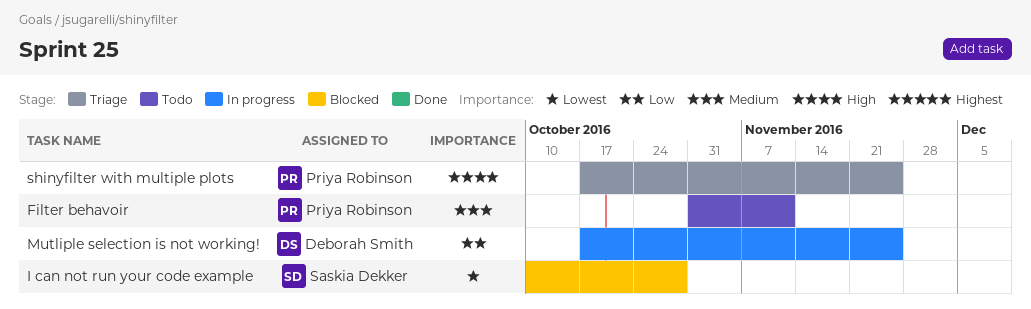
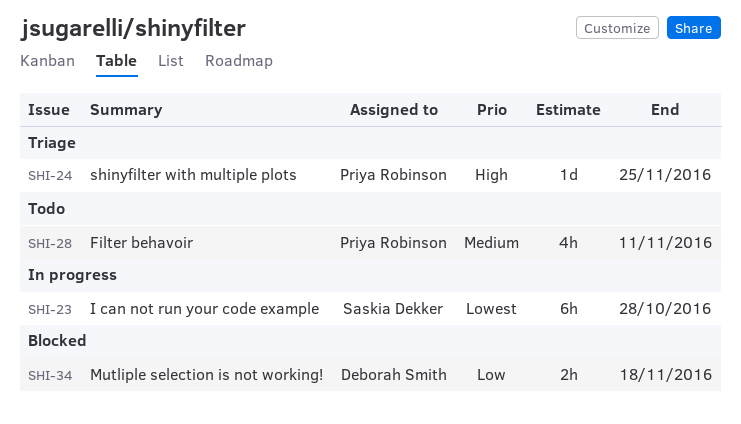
I can not run your code example, status: Blocked -> In progress
Mutliple selection is not working!, status: In progress -> Blocked
Mutliple selection is not working!, due: Nov 25 -> Nov 18

